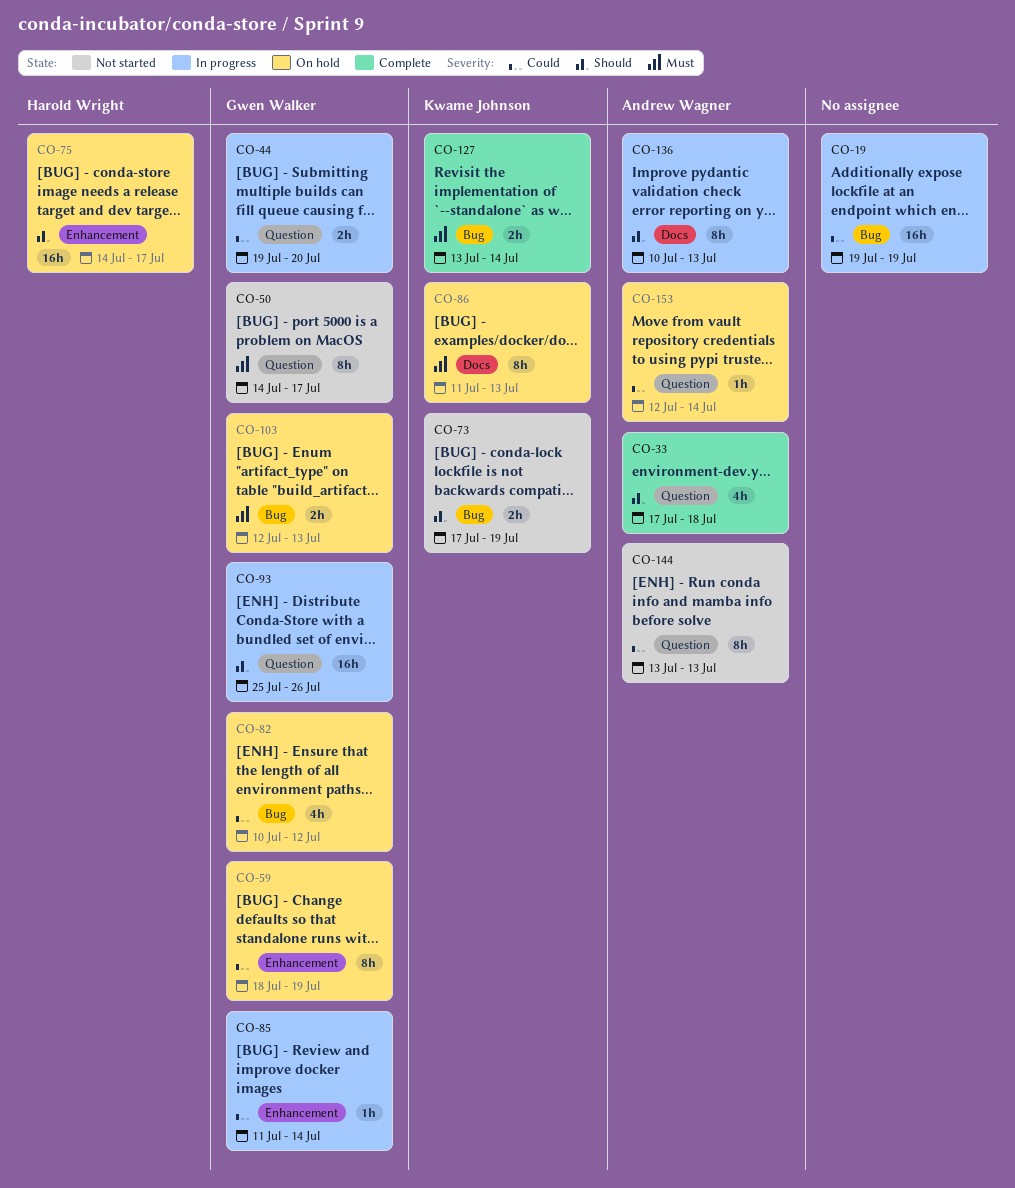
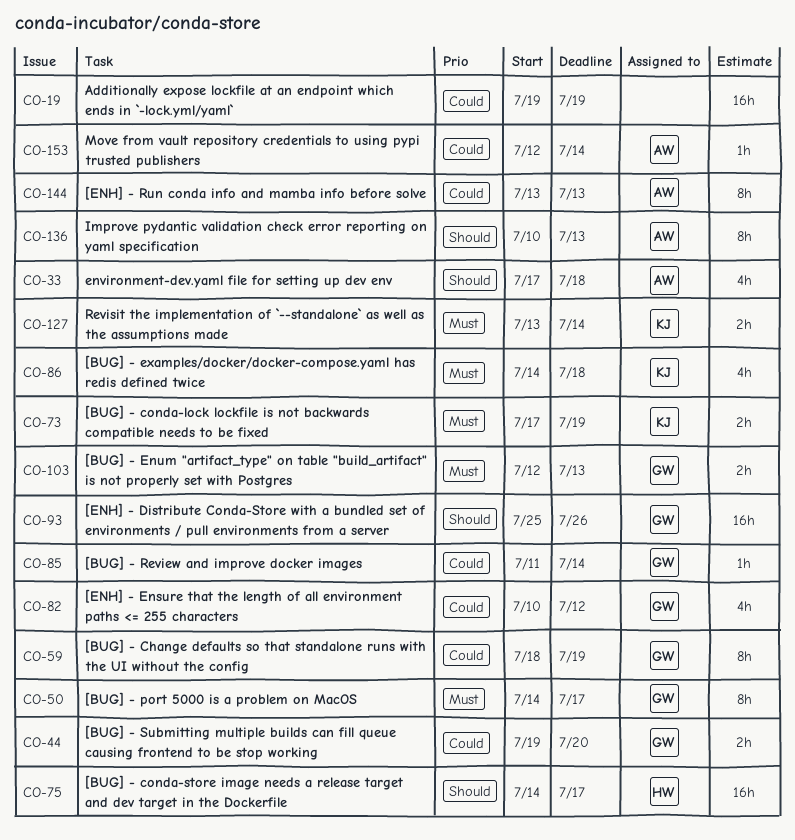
CO-73, priority: Should -> Must
CO-86, estimate: 8h -> 4h
CO-86, start: Jul 11 -> Jul 14
CO-86, due: Jul 13 -> Jul 18

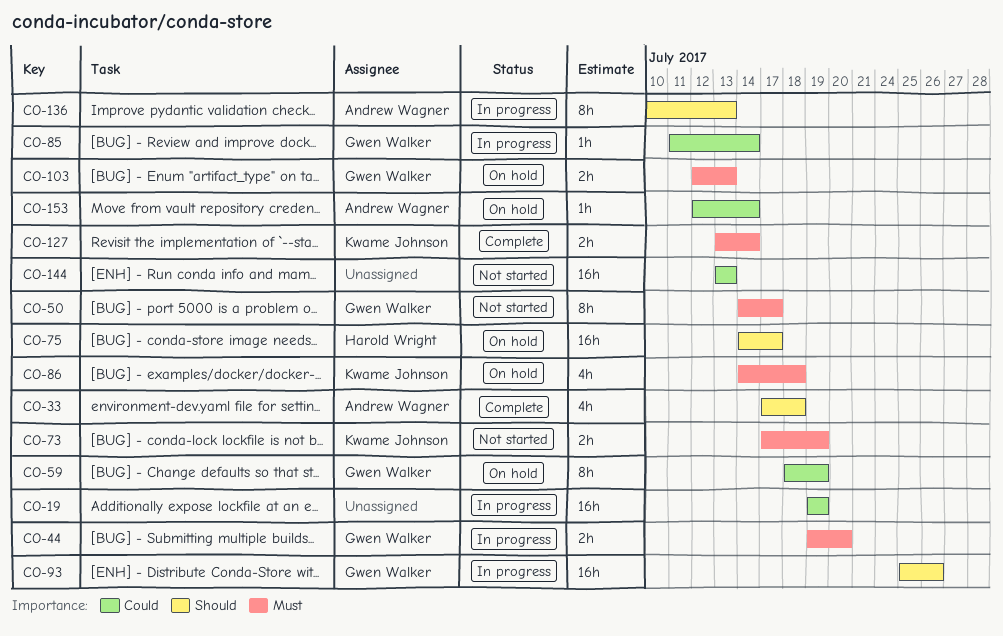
CO-44, priority: Could -> Must
CO-82: present -> none
CO-144, owner: Andrew Wagner -> none
CO-144, estimate: 8h -> 16h

